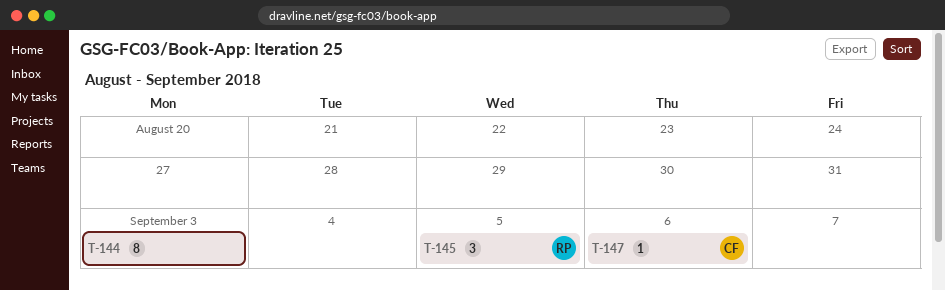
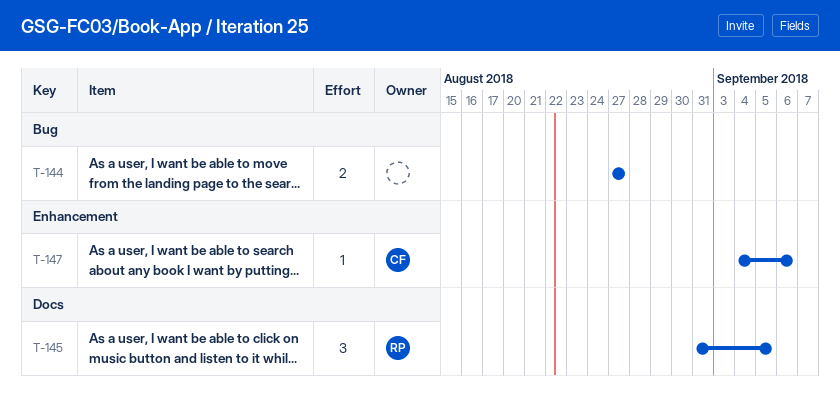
T-144, estimate: 8 -> 2
T-144, due: Sep 3 -> Aug 27

